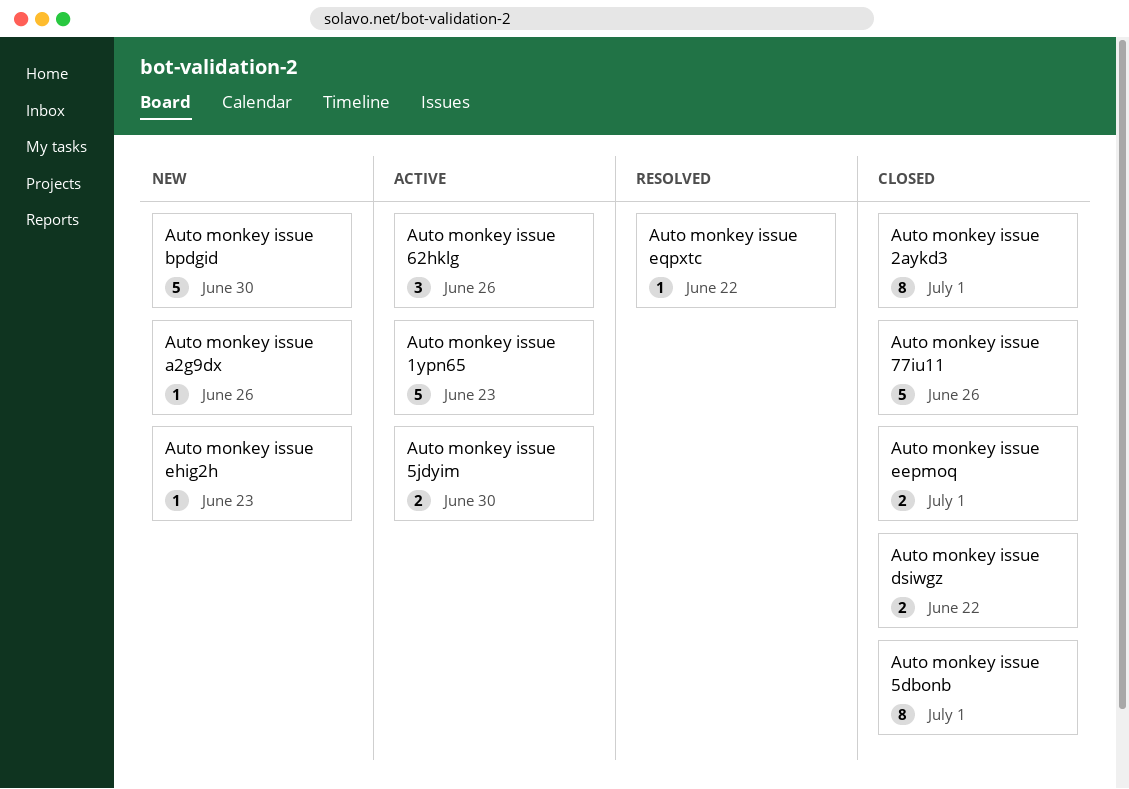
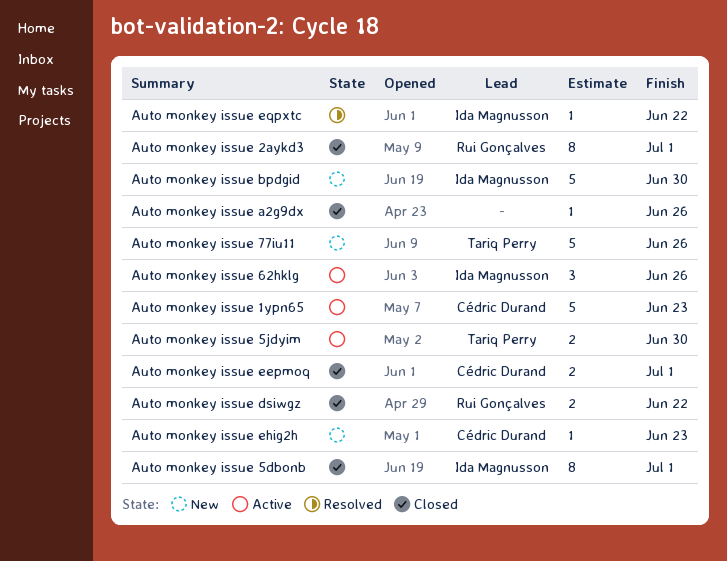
Auto monkey issue 77iu11, status: Closed -> New
Auto monkey issue a2g9dx, status: New -> Closed

